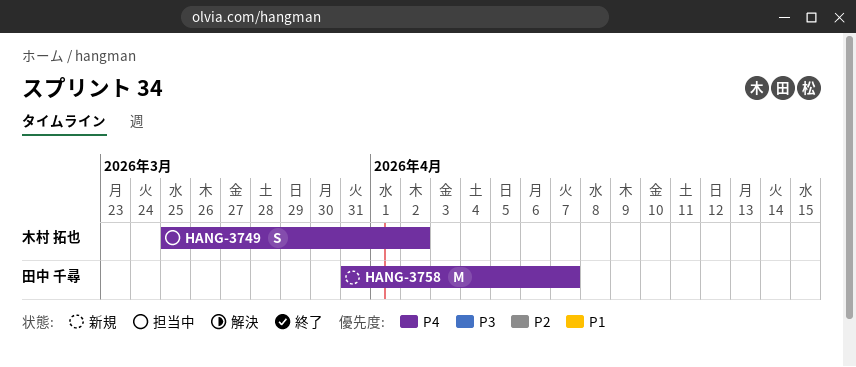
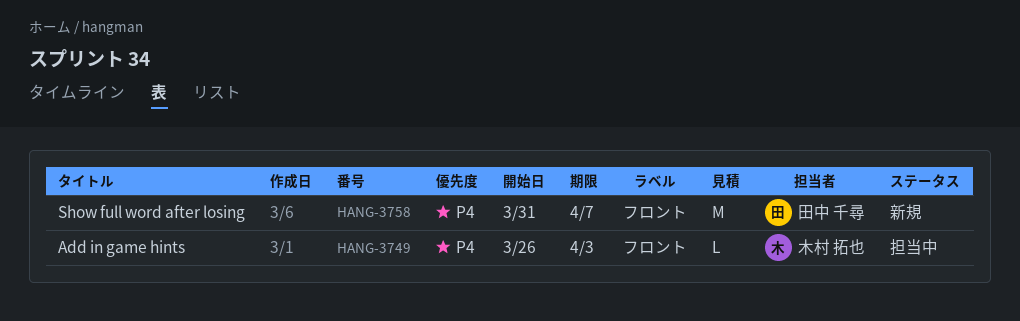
HANG-3749, estimate: S -> L
HANG-3749, start: Mar 25 -> Mar 26
HANG-3749, due: Apr 2 -> Apr 3

